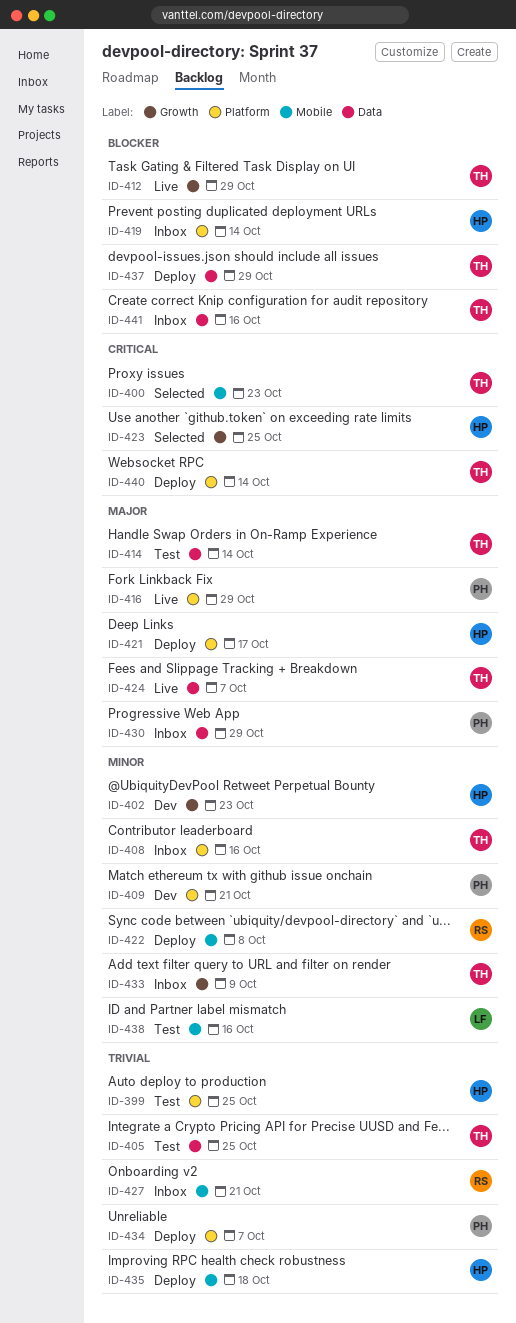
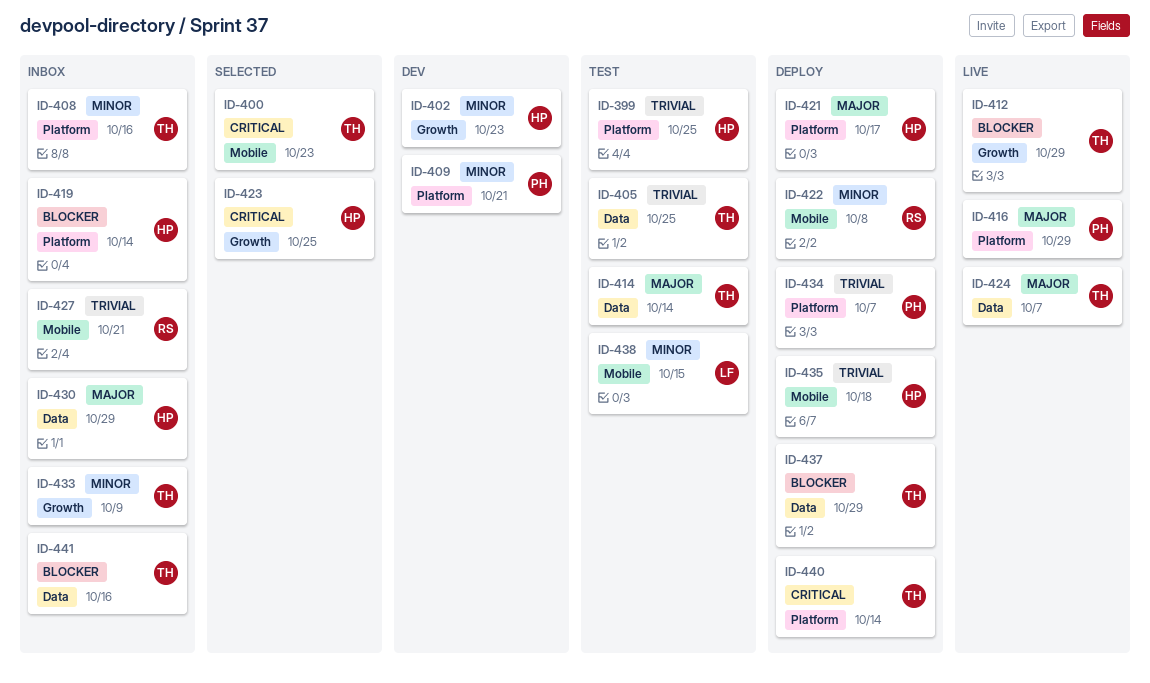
ID-430, owner: PH -> HP
ID-438, due: Oct 16 -> Oct 15

